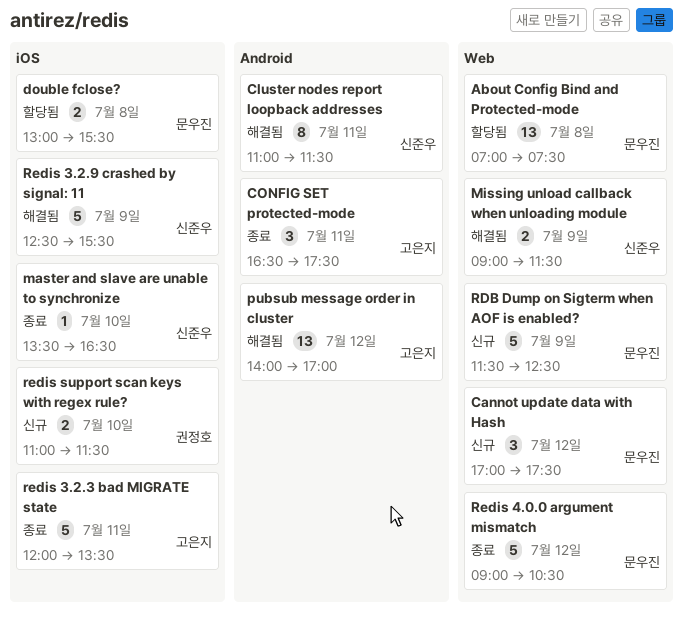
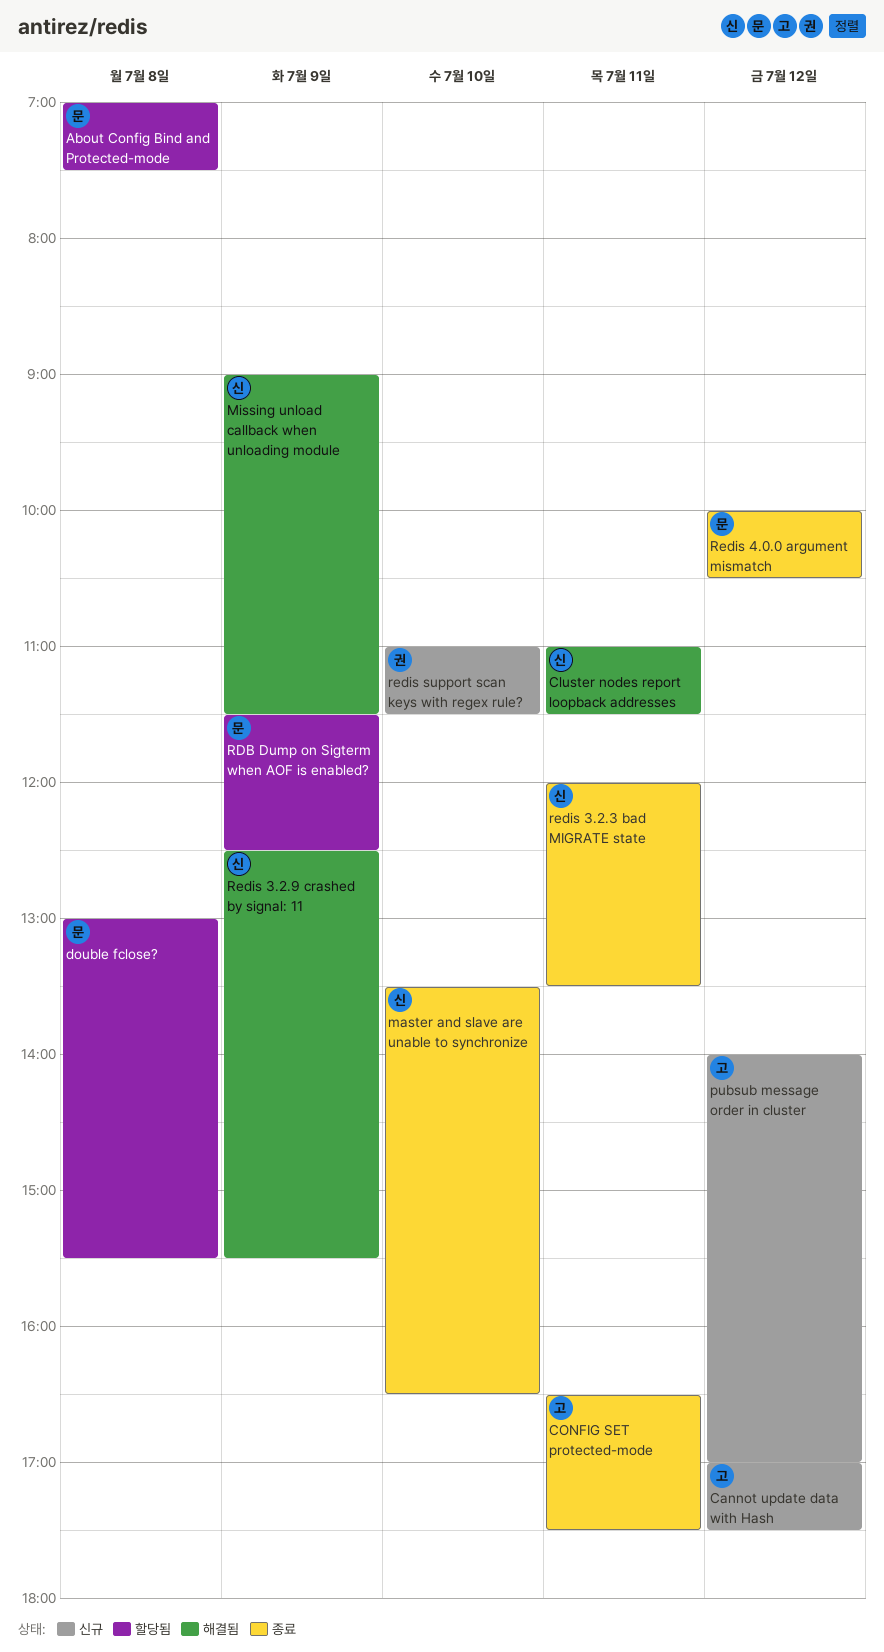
Cannot update data with Hash, owner: 문우진 -> 고은지
pubsub message order in cluster, status: 해결됨 -> 신규
RDB Dump on Sigterm when AOF is enabled?, status: 신규 -> 할당됨
redis 3.2.3 bad MIGRATE state, owner: 고은지 -> 신준우
Redis 4.0.0 argument mismatch, begins: 09:00 -> 10:00

